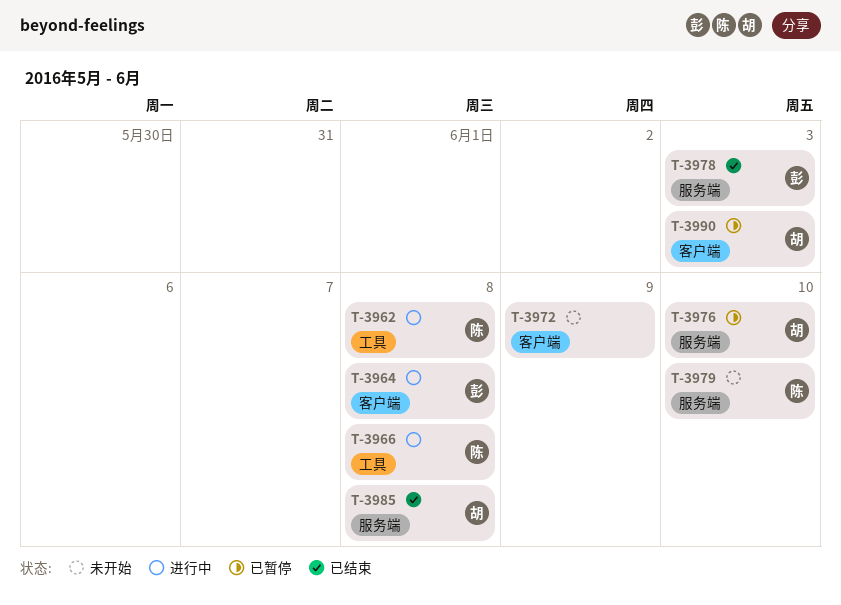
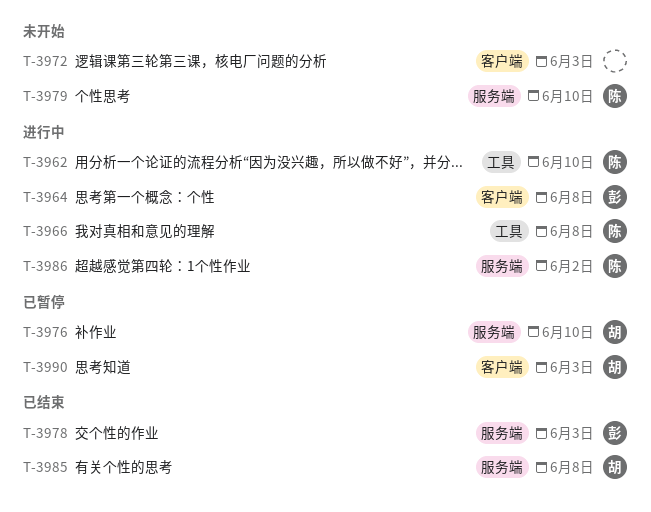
T-3962, due: Jun 8 -> Jun 10
T-3972, due: Jun 9 -> Jun 3
T-3986: none -> present

